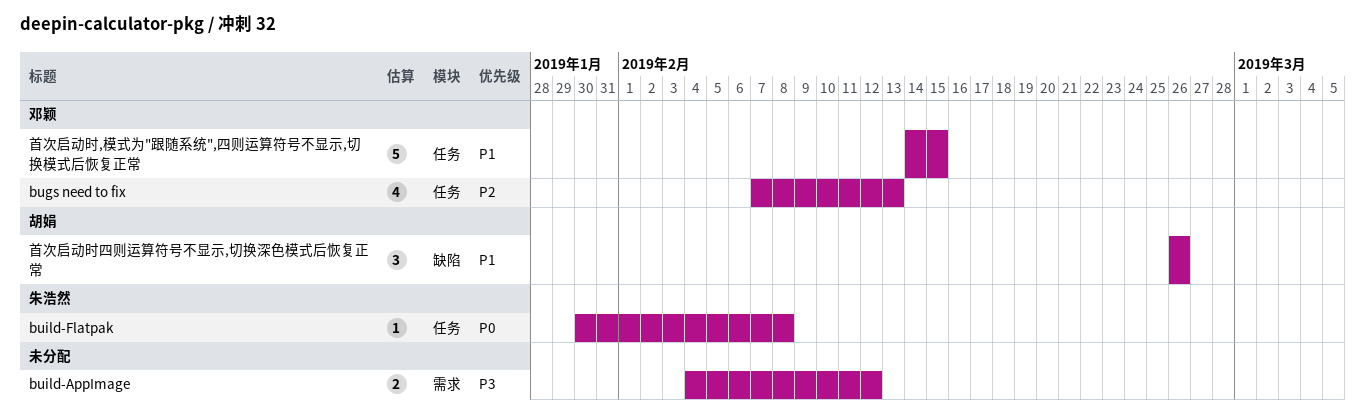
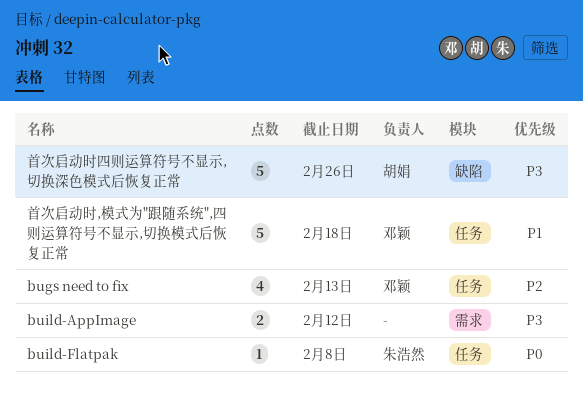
首次启动时,模式为"跟随系统",四则运算符号不显示,切换模式后恢复正常, due: Feb 15 -> Feb 18
首次启动时四则运算符号不显示,切换深色模式后恢复正常, priority: P1 -> P3
首次启动时四则运算符号不显示,切换深色模式后恢复正常, estimate: 3 -> 5

